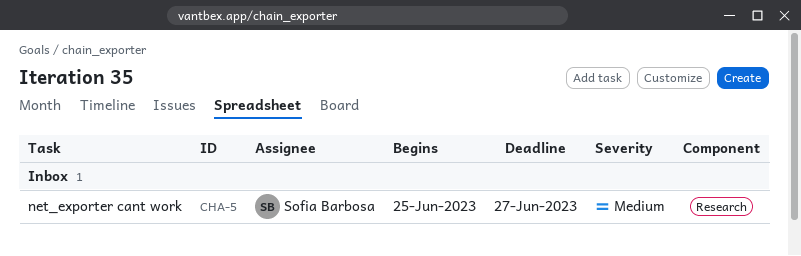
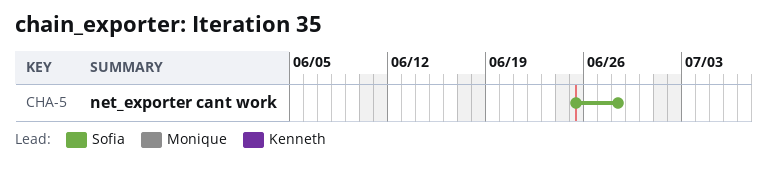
CHA-5, due: Jun 27 -> Jun 28

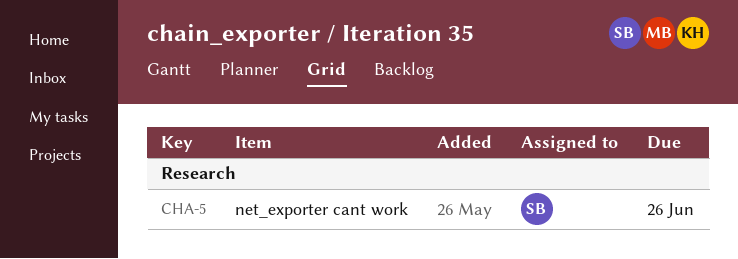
CHA-5, due: Jun 28 -> Jun 26

